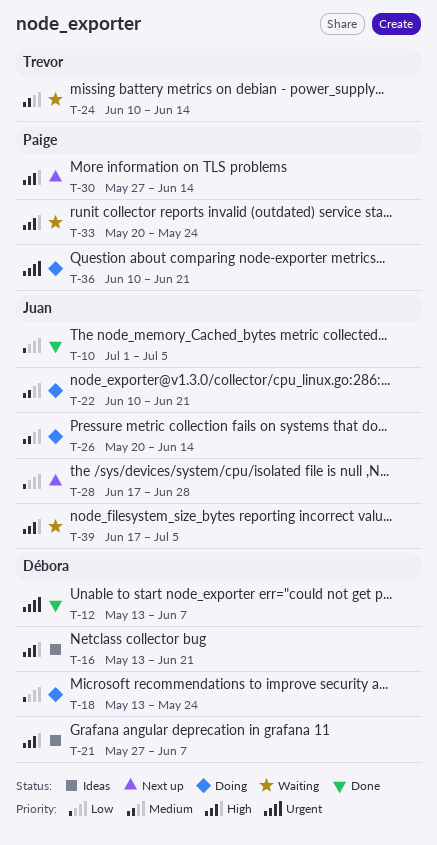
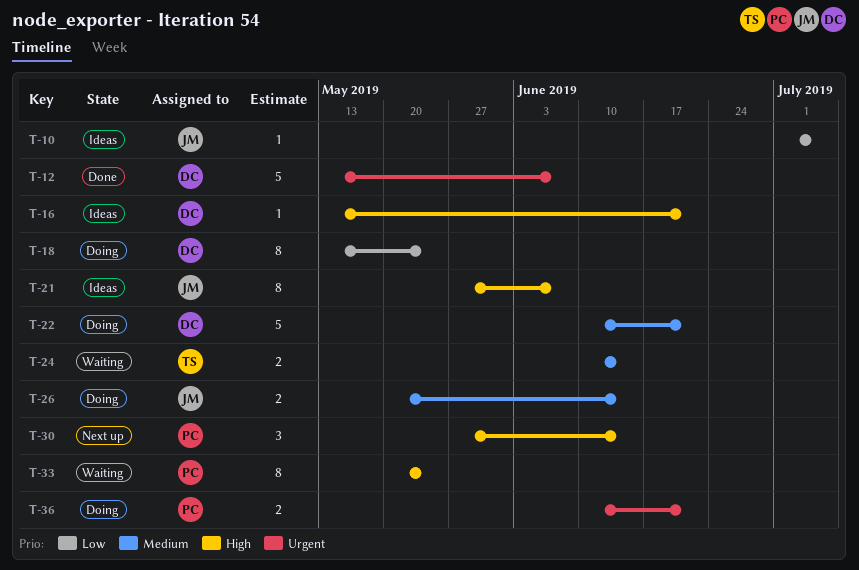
T-10, status: Done -> Ideas
T-21, owner: Débora -> Juan
T-22, owner: Juan -> Débora
T-28: present -> none
T-39: present -> none

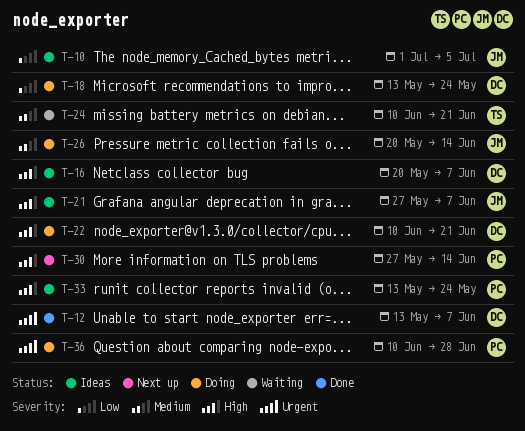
T-16, start: May 13 -> May 20
T-16, due: Jun 21 -> Jun 7
T-22, priority: Medium -> High
T-24, due: Jun 14 -> Jun 21
T-33, status: Waiting -> Ideas
T-33, start: May 20 -> May 13
T-36, due: Jun 21 -> Jun 28

